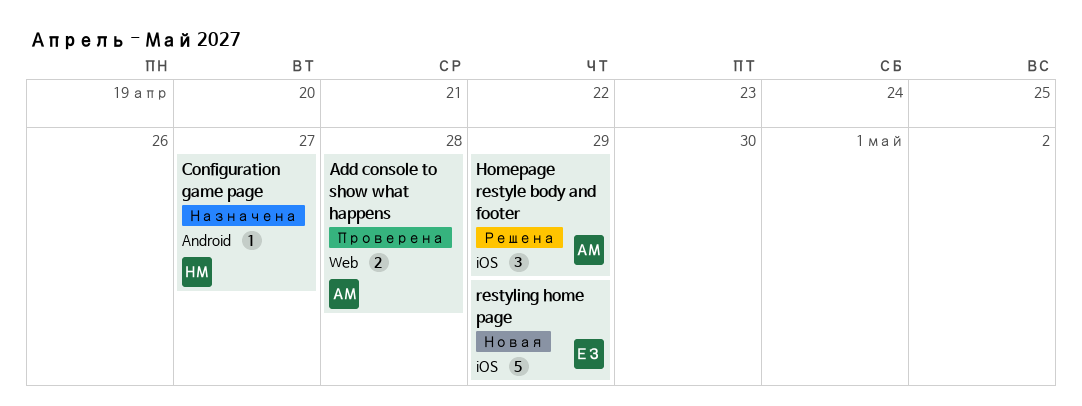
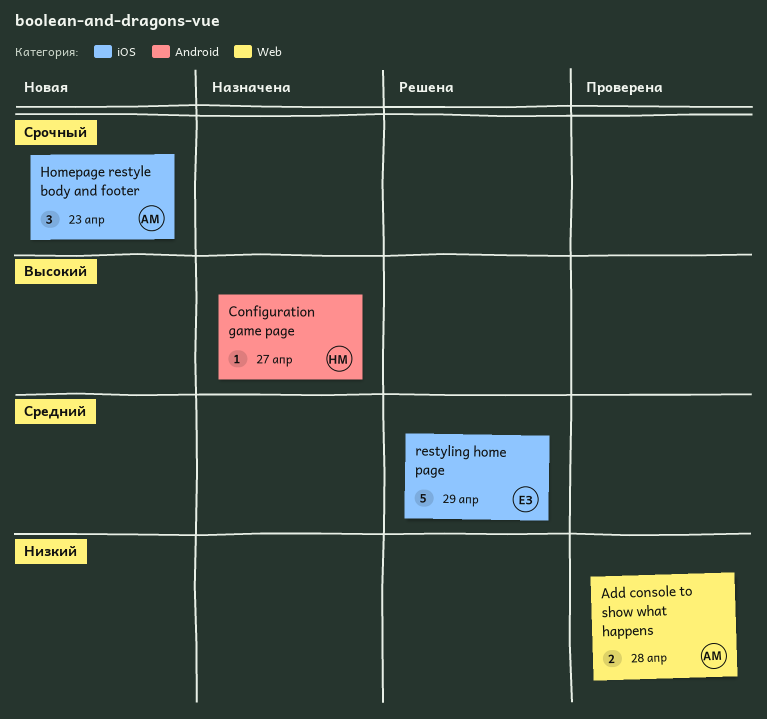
Homepage restyle body and footer, status: Решена -> Новая
Homepage restyle body and footer, due: Apr 29 -> Apr 23
restyling home page, status: Новая -> Решена

